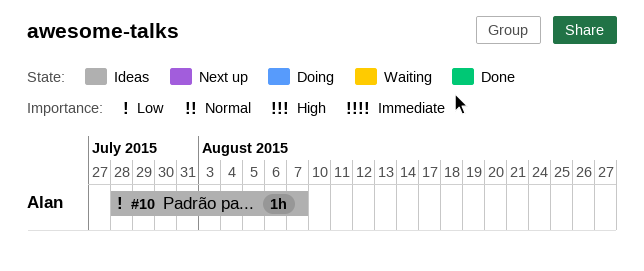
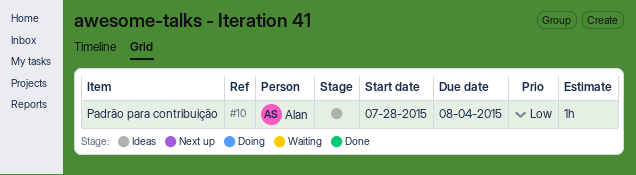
#10, due: Aug 7 -> Aug 4

